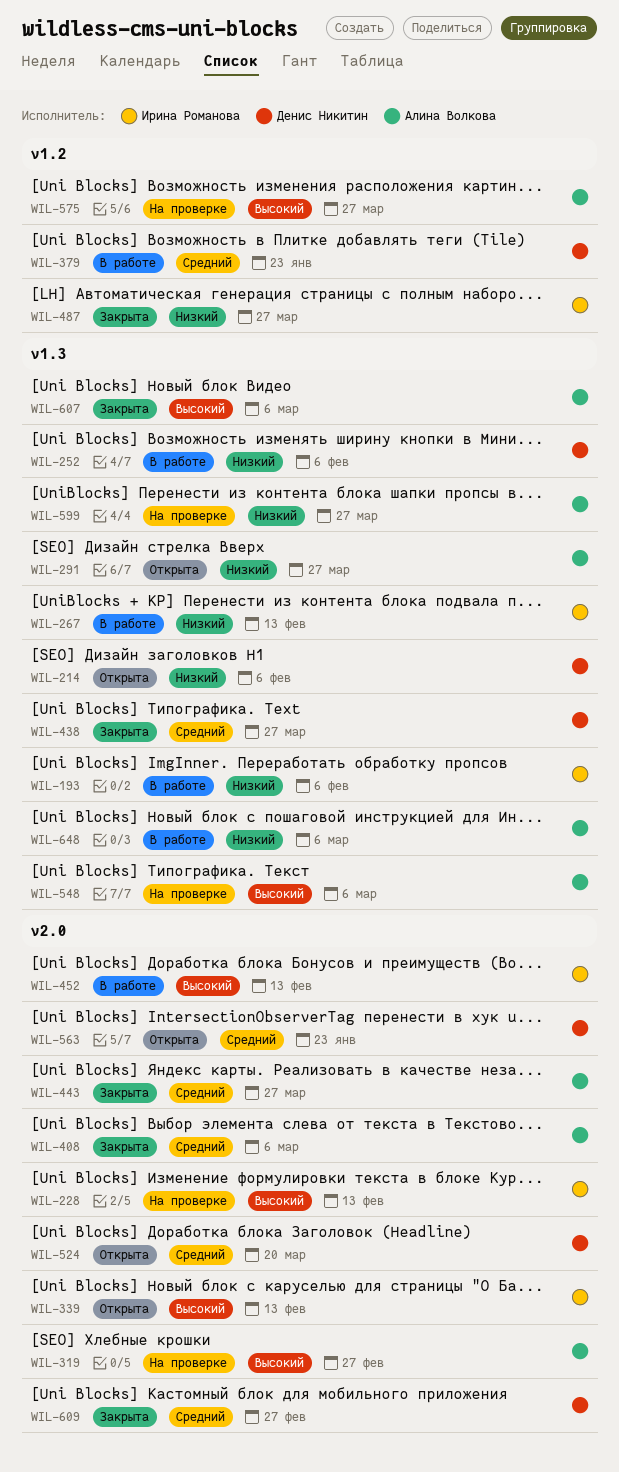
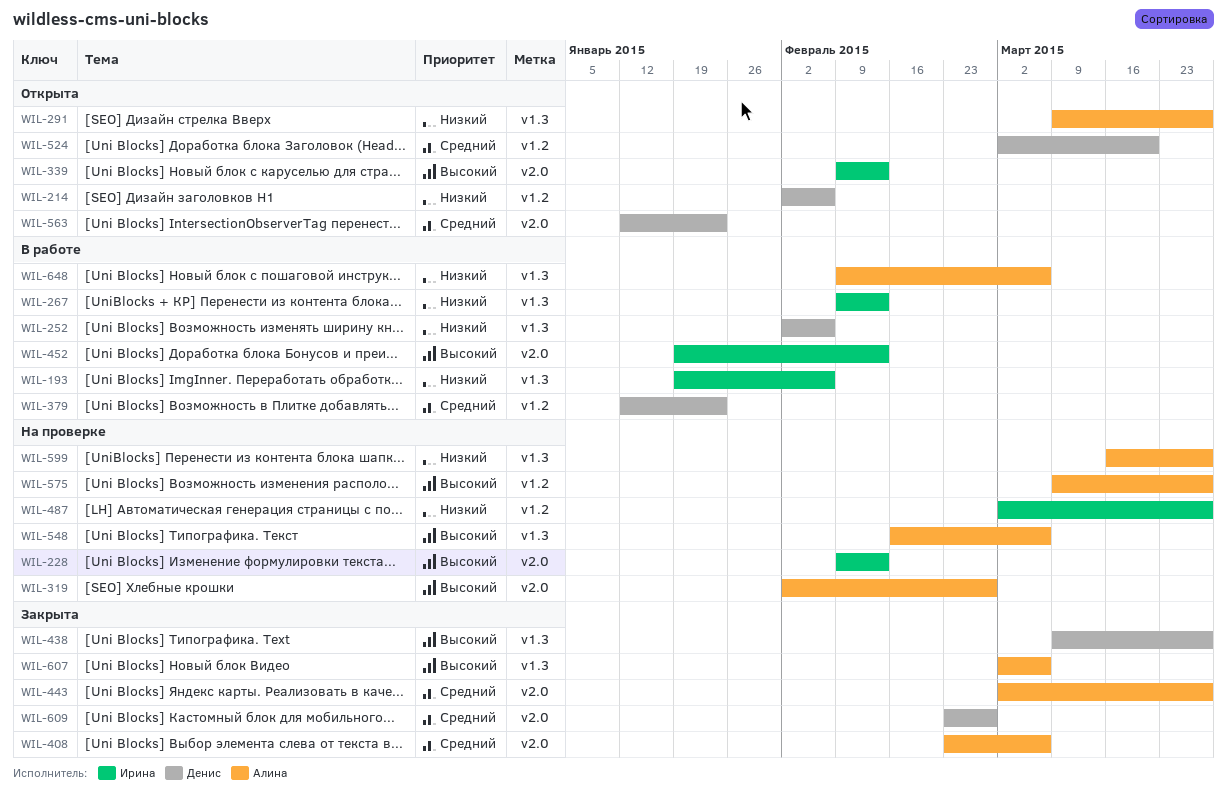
WIL-214, label: v1.3 -> v1.2
WIL-438, priority: Средний -> Высокий
WIL-487, status: Закрыта -> На проверке
WIL-524, label: v2.0 -> v1.2

